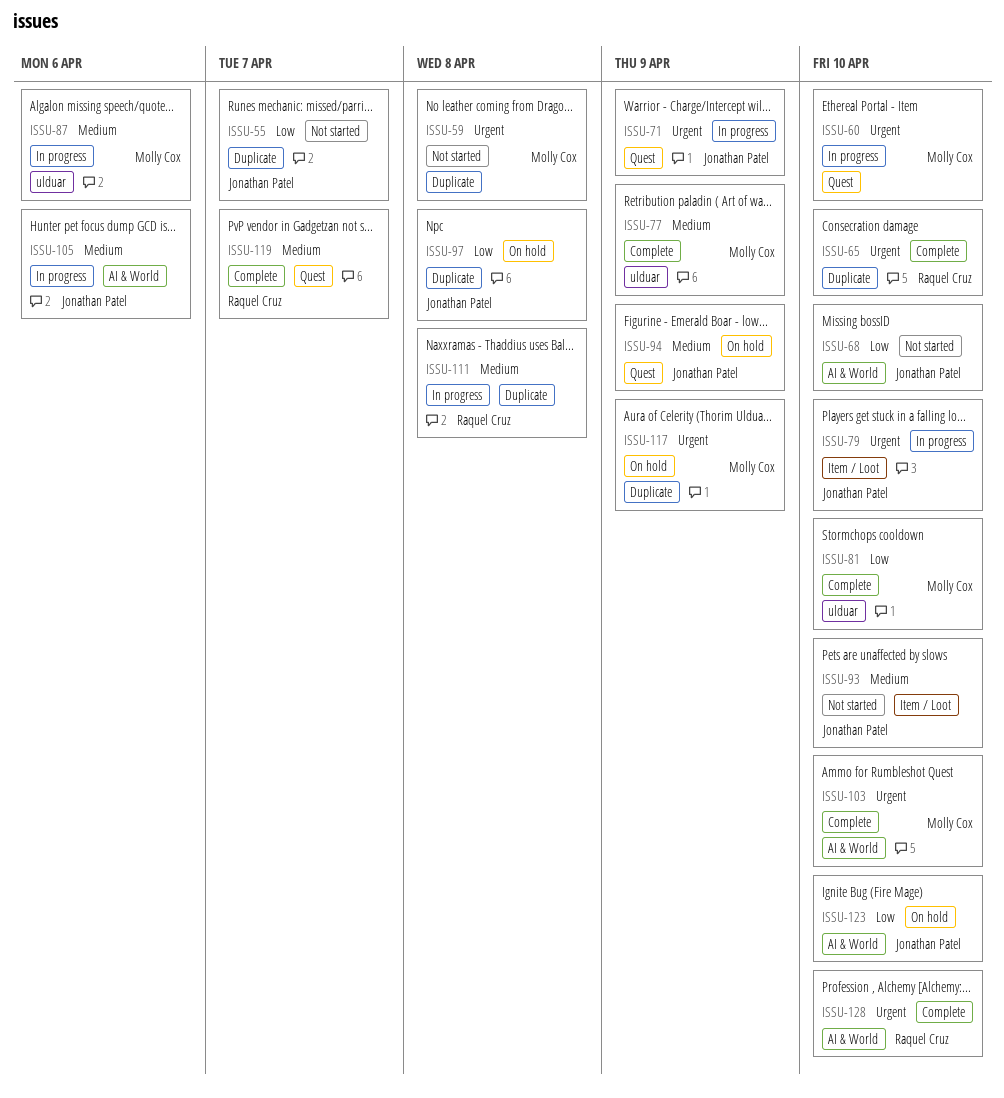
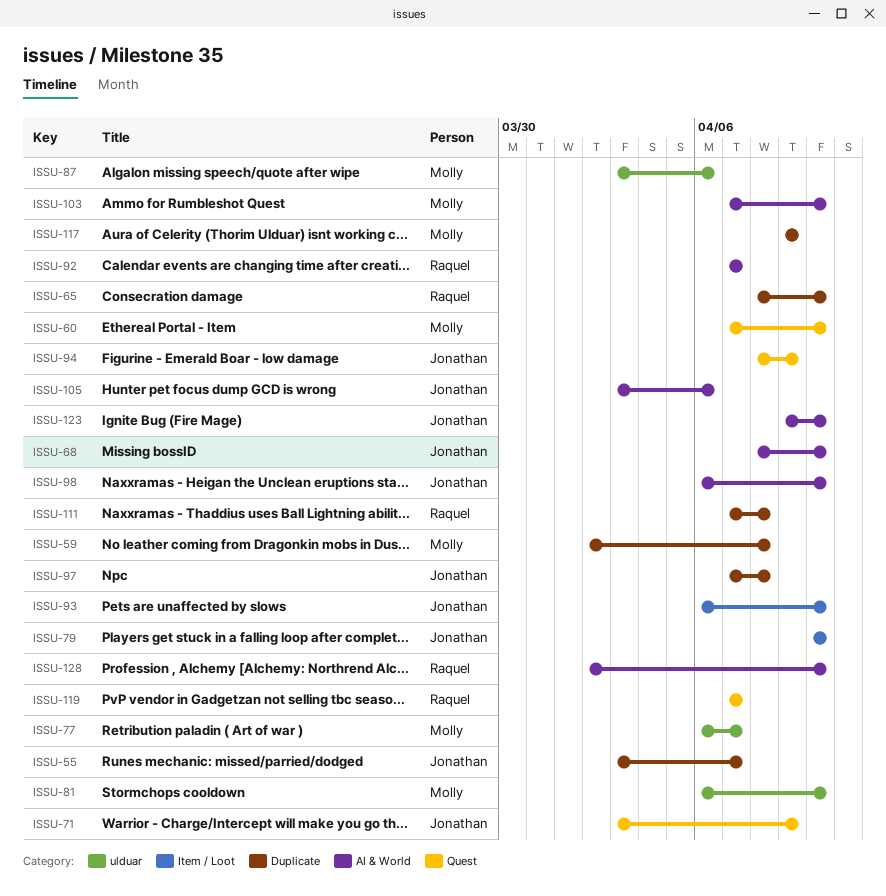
ISSU-77, due: Apr 9 -> Apr 7
ISSU-92: none -> present
ISSU-98: none -> present

